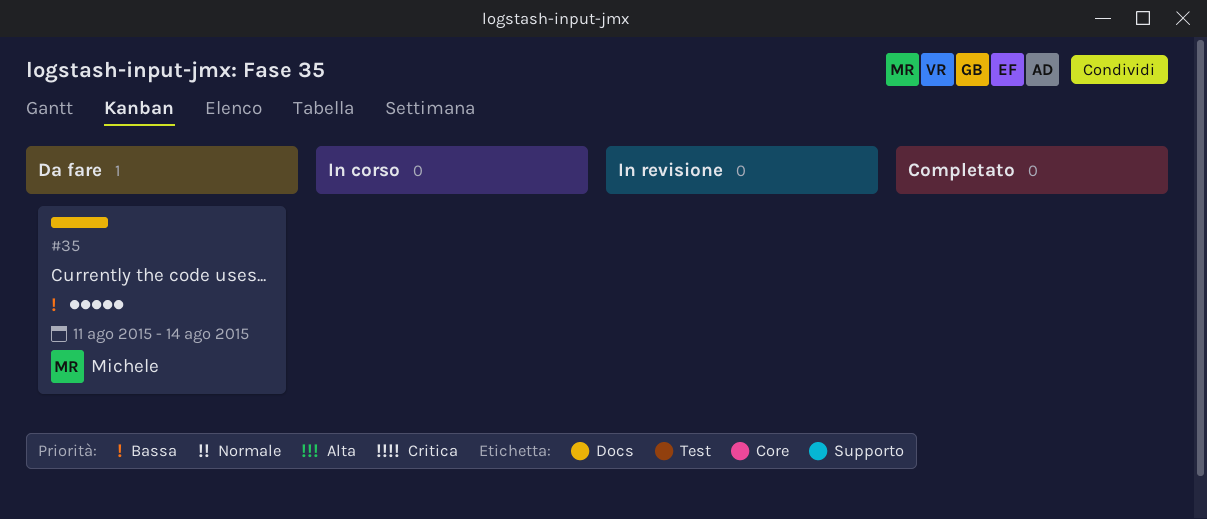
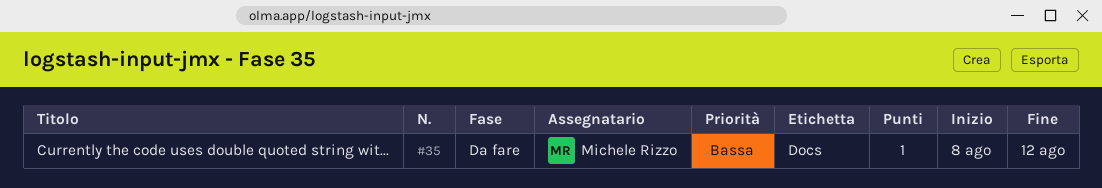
#35, estimate: 5 -> 1
#35, start: Aug 11 -> Aug 8
#35, due: Aug 14 -> Aug 12

